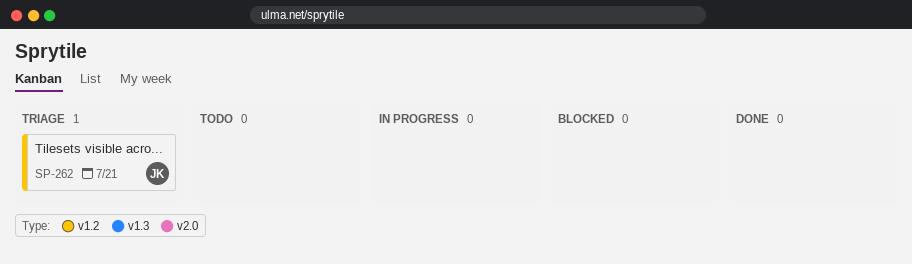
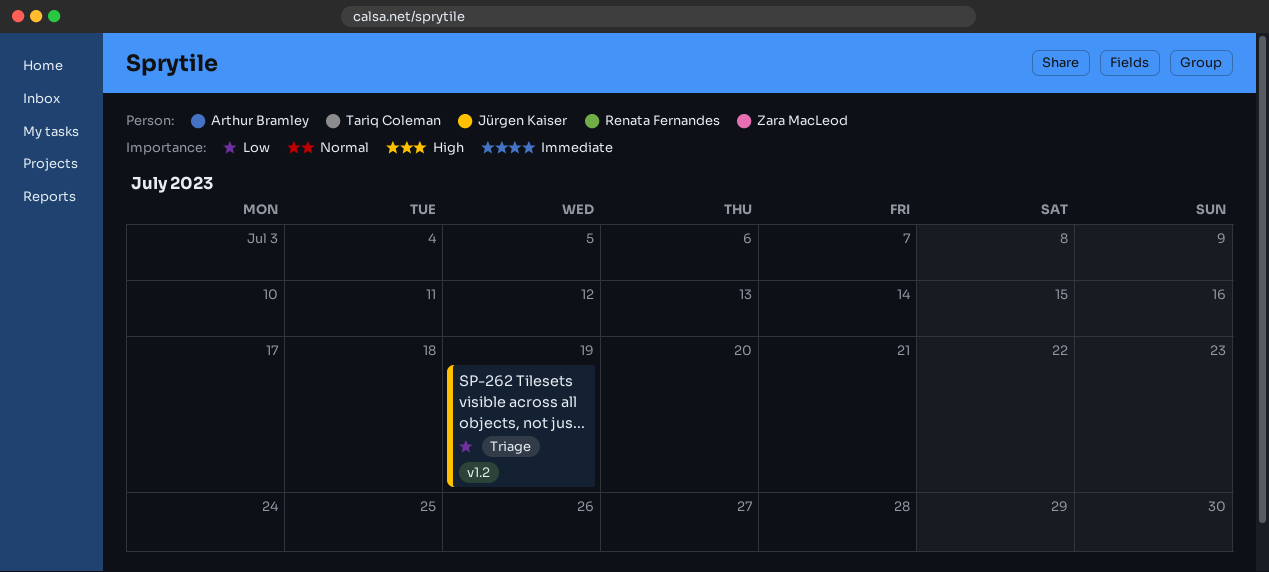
SP-262, due: Jul 21 -> Jul 19

